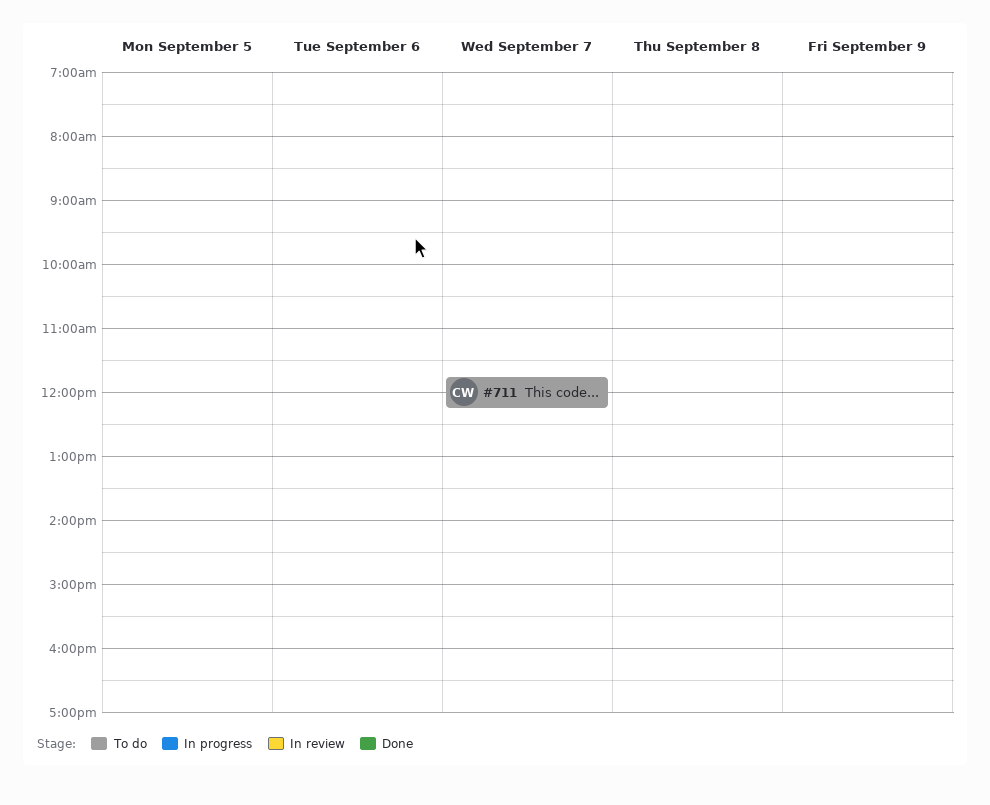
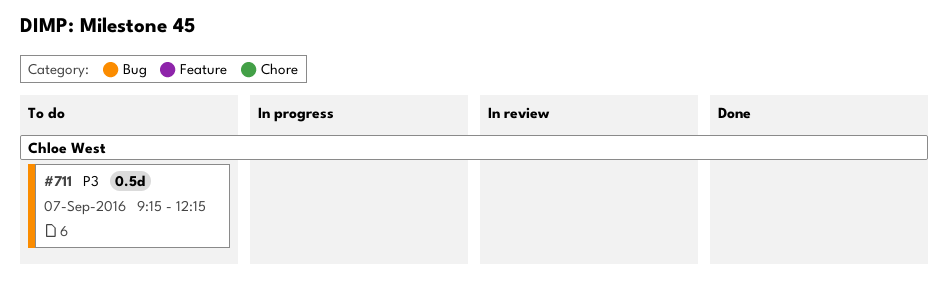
#711, begins: 11:45 -> 09:15

